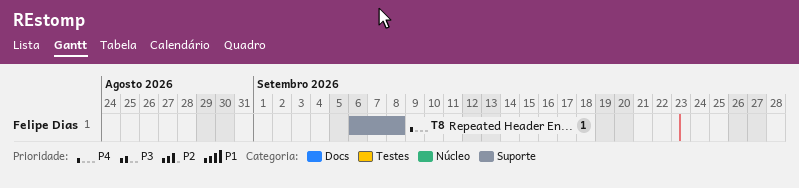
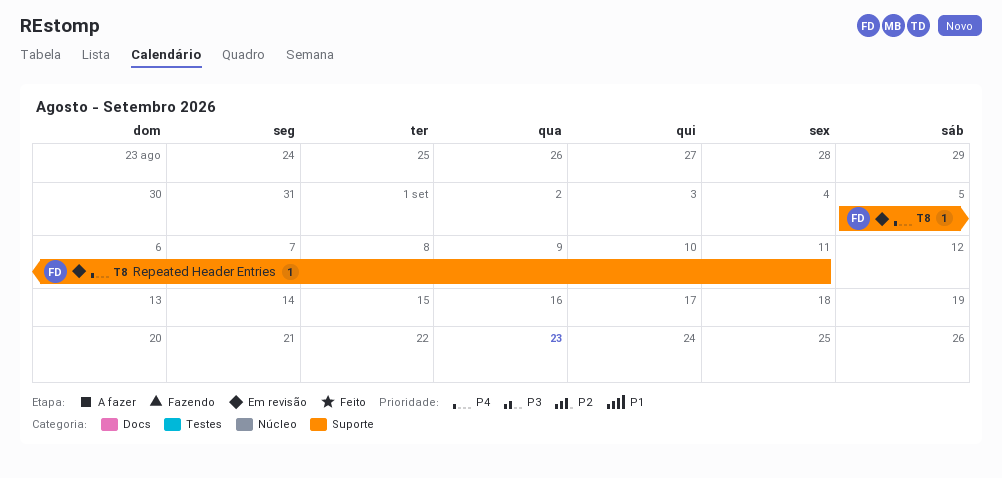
T8, start: Sep 6 -> Sep 5
T8, due: Sep 8 -> Sep 11

